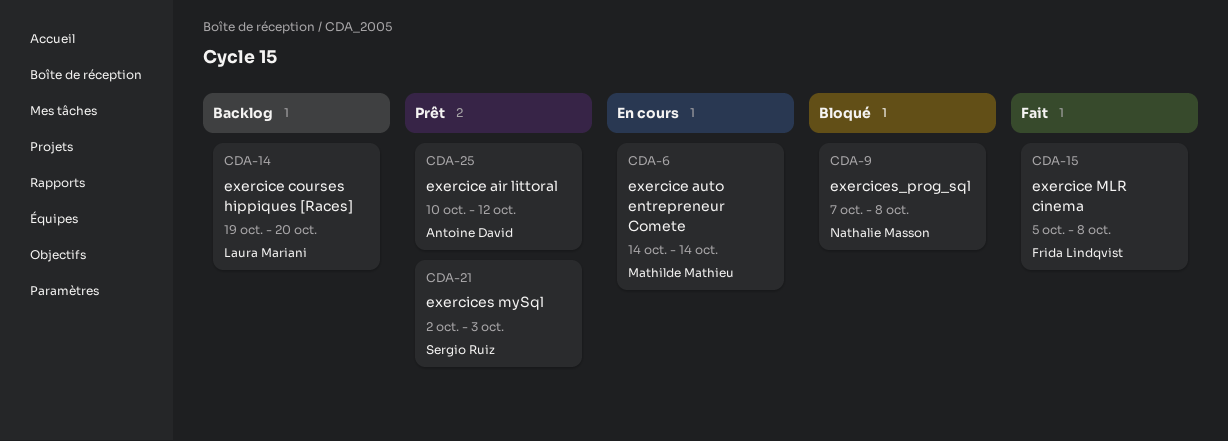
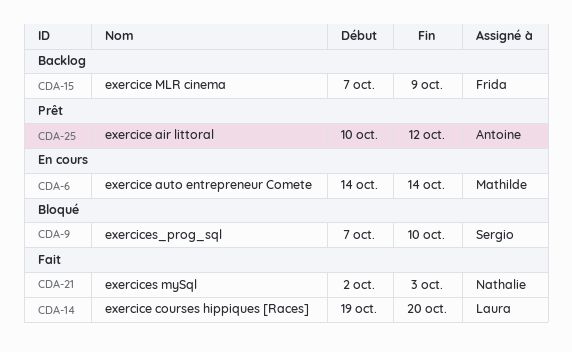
CDA-9, owner: Nathalie Masson -> Sergio Ruiz
CDA-9, due: Oct 8 -> Oct 10
CDA-14, status: Backlog -> Fait
CDA-15, status: Fait -> Backlog
CDA-15, start: Oct 5 -> Oct 7
CDA-15, due: Oct 8 -> Oct 9
CDA-21, status: Prêt -> Fait
CDA-21, owner: Sergio Ruiz -> Nathalie Masson

